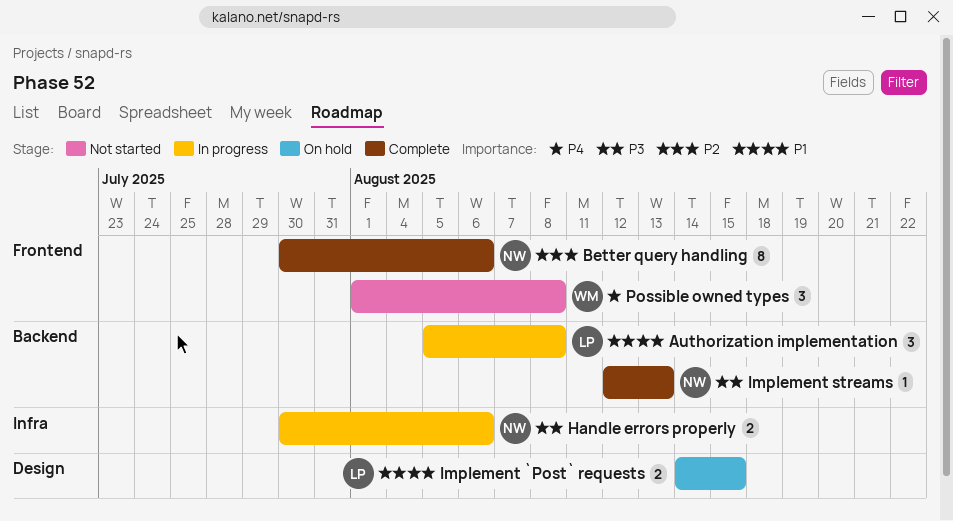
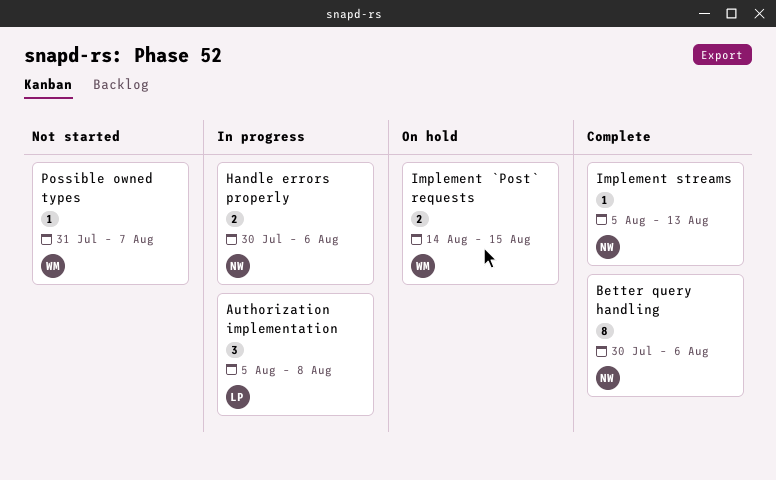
Implement `Post` requests, owner: LP -> WM
Implement streams, start: Aug 12 -> Aug 5
Possible owned types, estimate: 3 -> 1
Possible owned types, start: Aug 1 -> Jul 31
Possible owned types, due: Aug 8 -> Aug 7

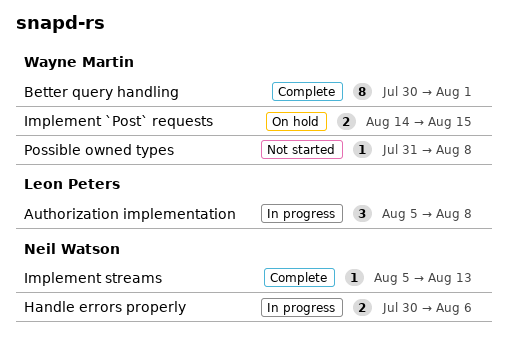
Better query handling, owner: Neil Watson -> Wayne Martin
Better query handling, due: Aug 6 -> Aug 1
Possible owned types, due: Aug 7 -> Aug 8

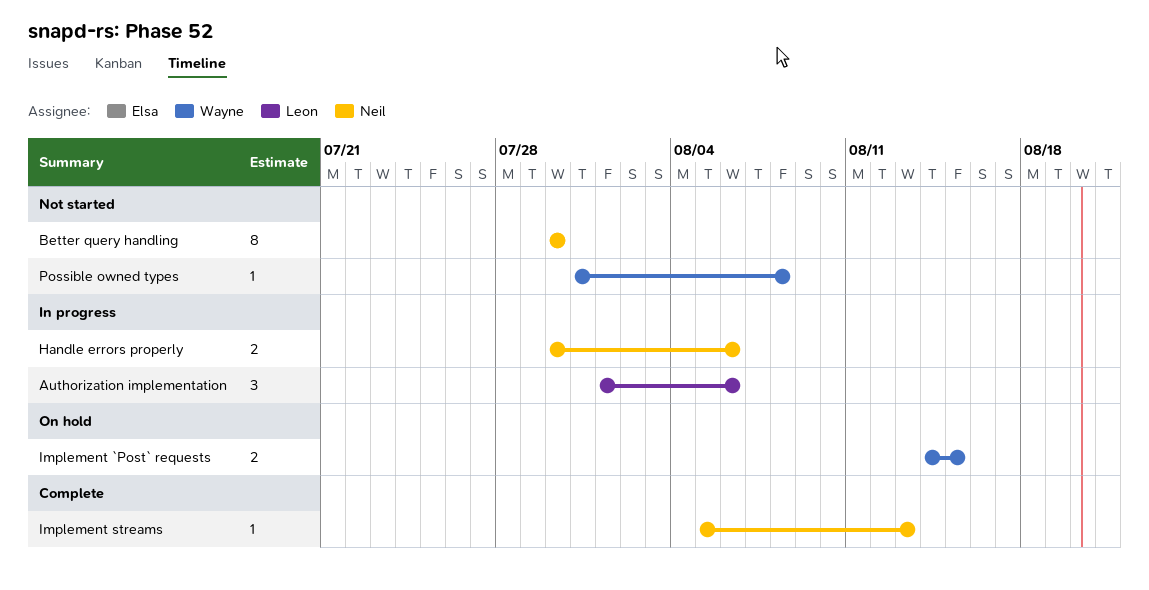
Authorization implementation, start: Aug 5 -> Aug 1
Authorization implementation, due: Aug 8 -> Aug 6
Better query handling, status: Complete -> Not started
Better query handling, owner: Wayne Martin -> Neil Watson
Better query handling, due: Aug 1 -> Jul 30

